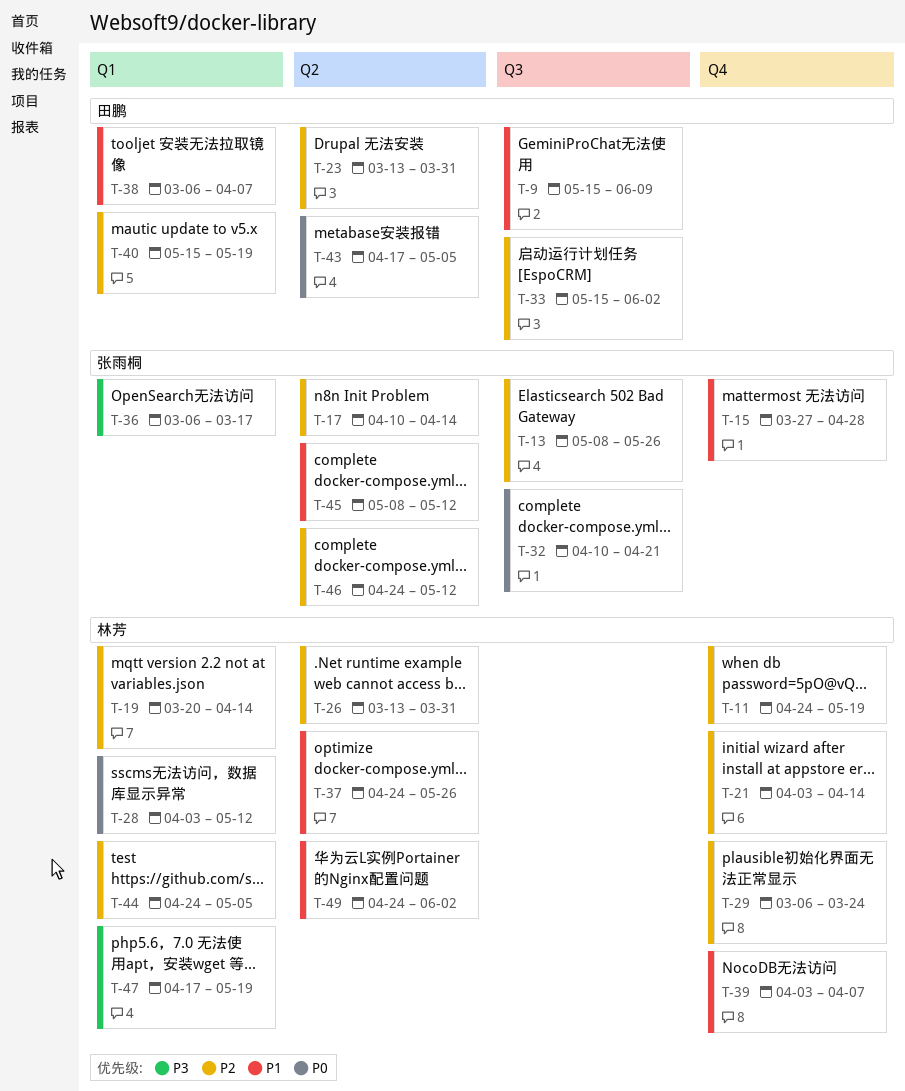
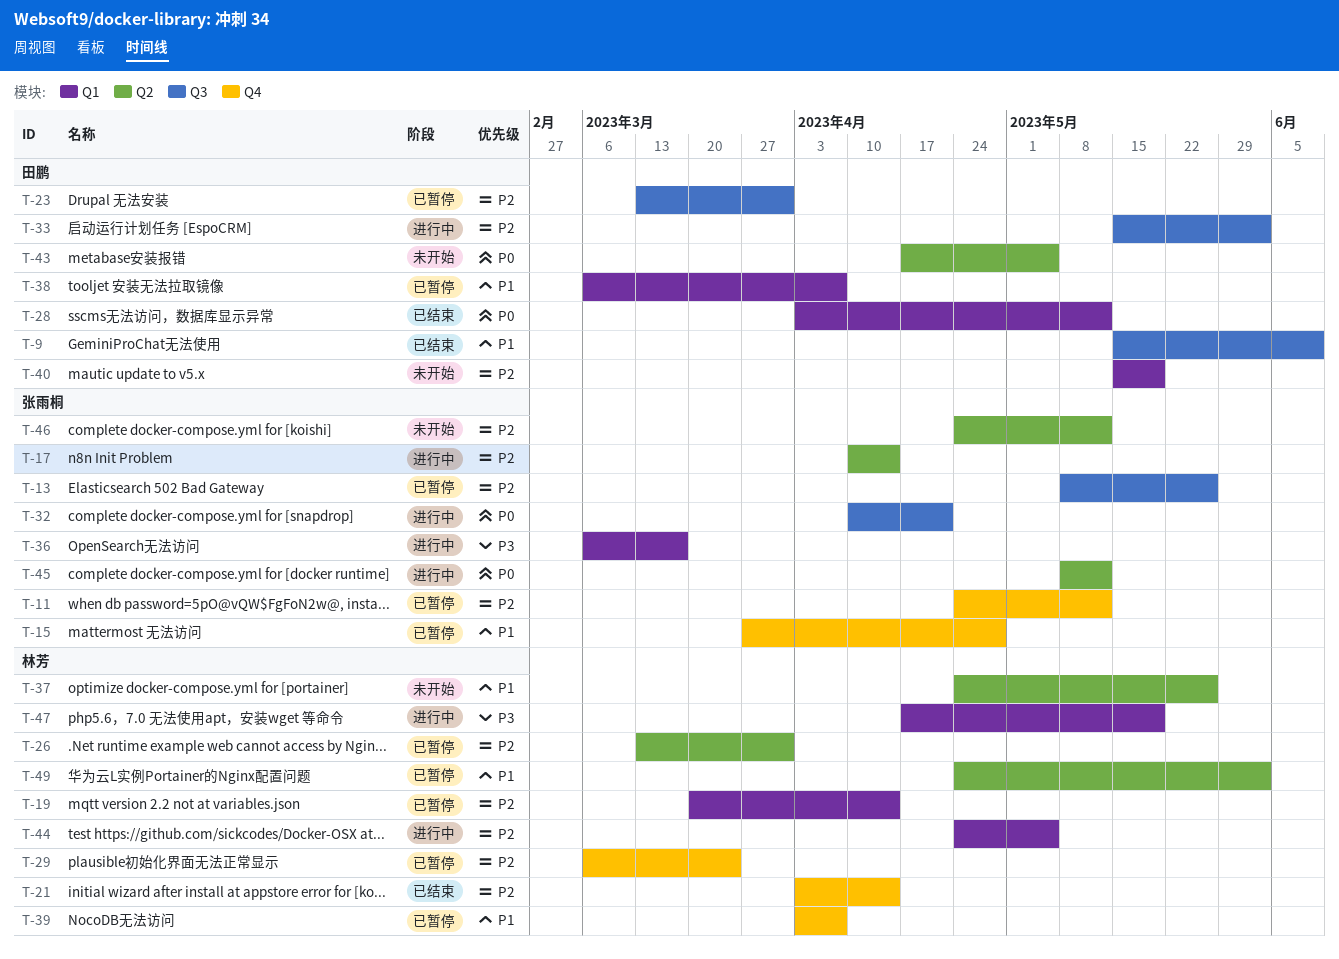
T-11, owner: 林芳 -> 张雨桐
T-11, due: May 19 -> May 12
T-23, label: Q2 -> Q3
T-28, owner: 林芳 -> 田鹏
T-45, priority: P1 -> P0

